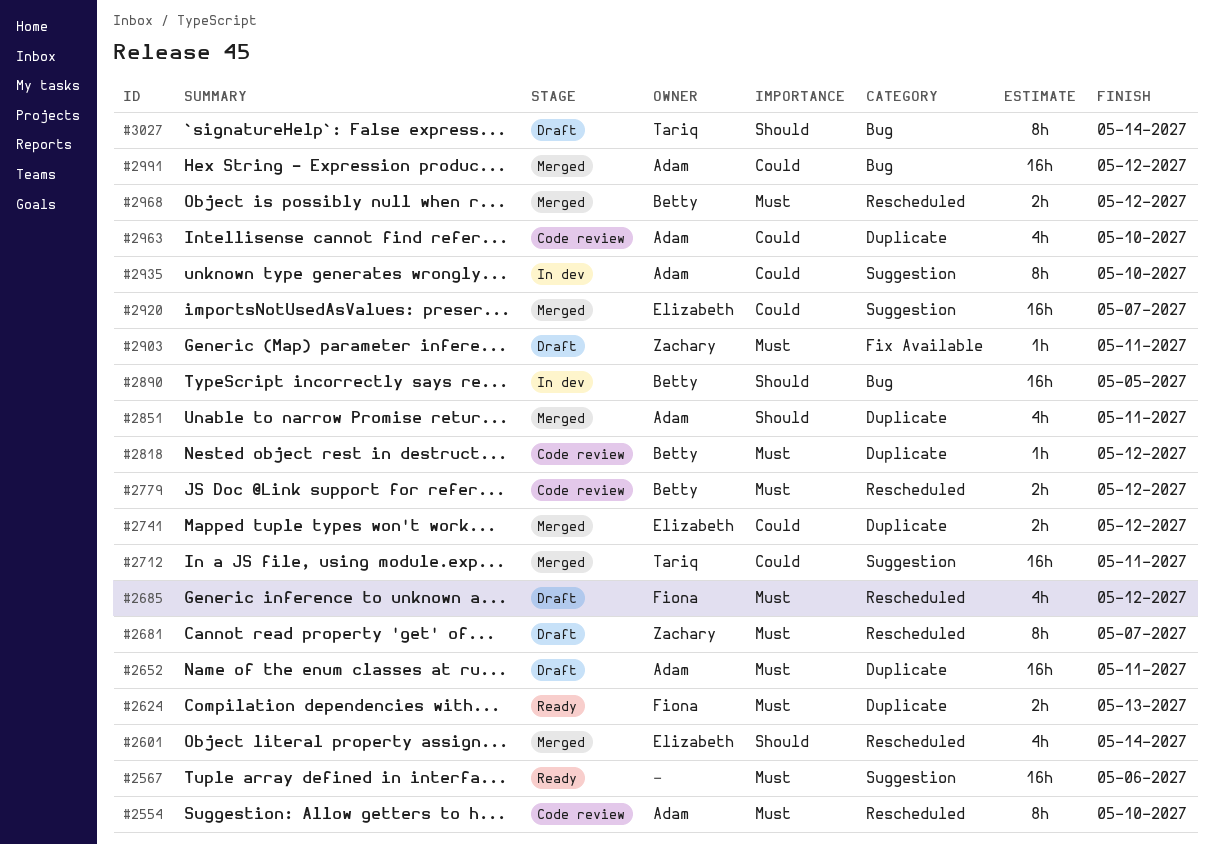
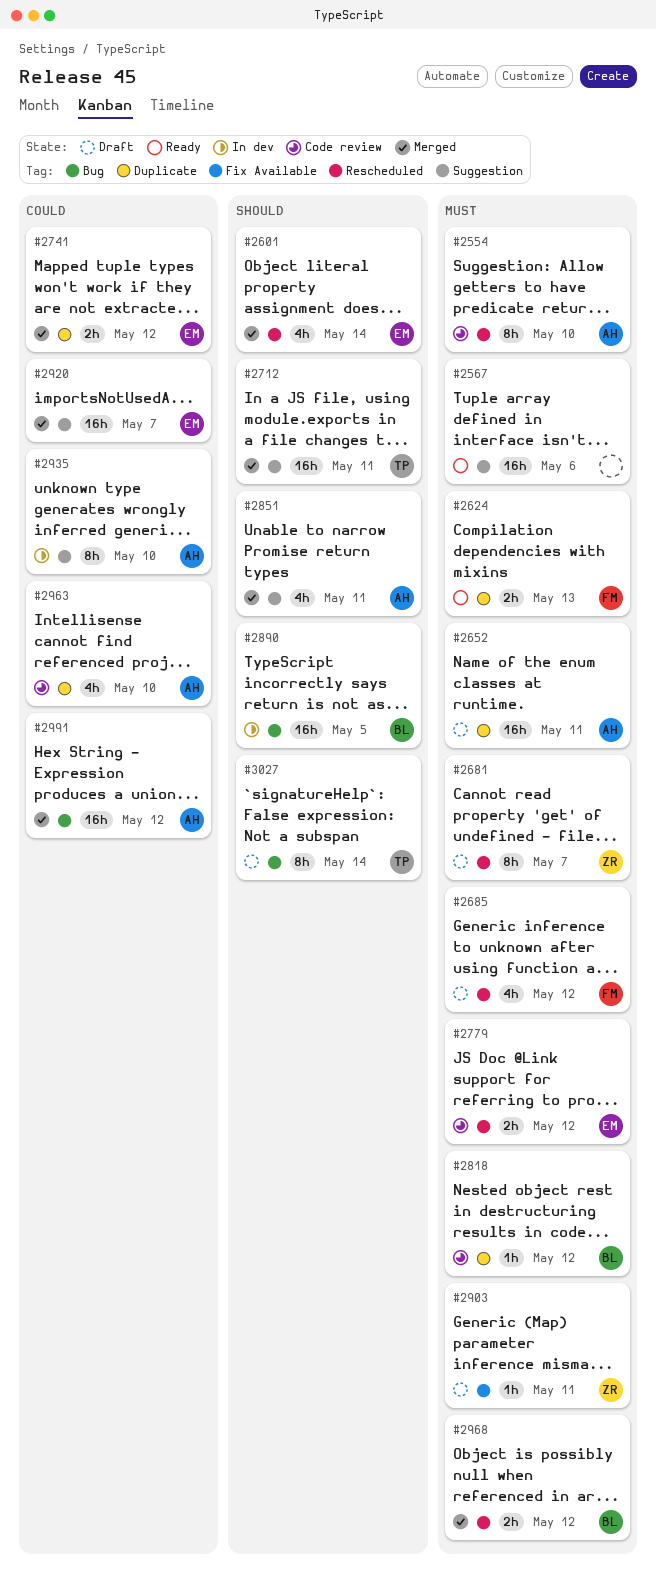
#2712, priority: Could -> Should
#2779, owner: Betty -> Elizabeth
#2851, label: Duplicate -> Suggestion

